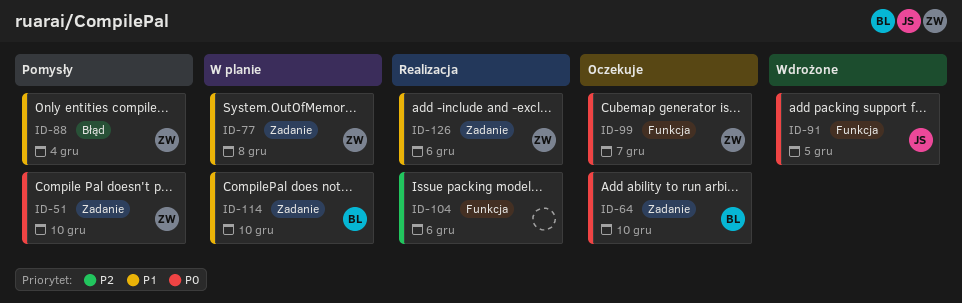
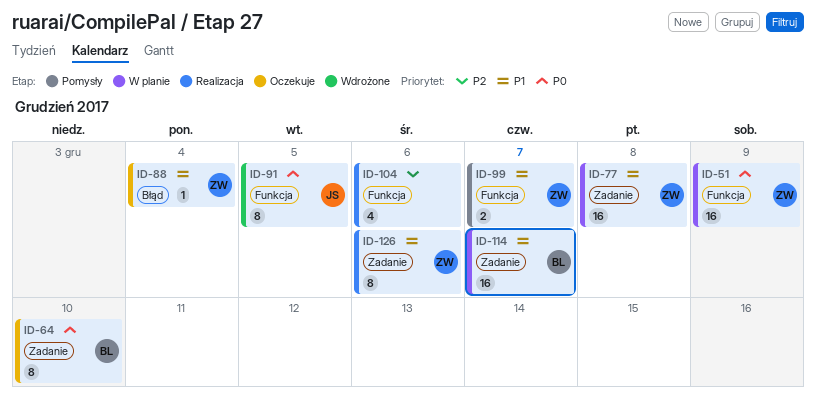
ID-51, status: Pomysły -> W planie
ID-51, label: Zadanie -> Funkcja
ID-51, day: Dec 10 -> Dec 9
ID-88, status: Pomysły -> Oczekuje
ID-99, status: Oczekuje -> Pomysły
ID-99, priority: P0 -> P1
ID-114, day: Dec 10 -> Dec 7

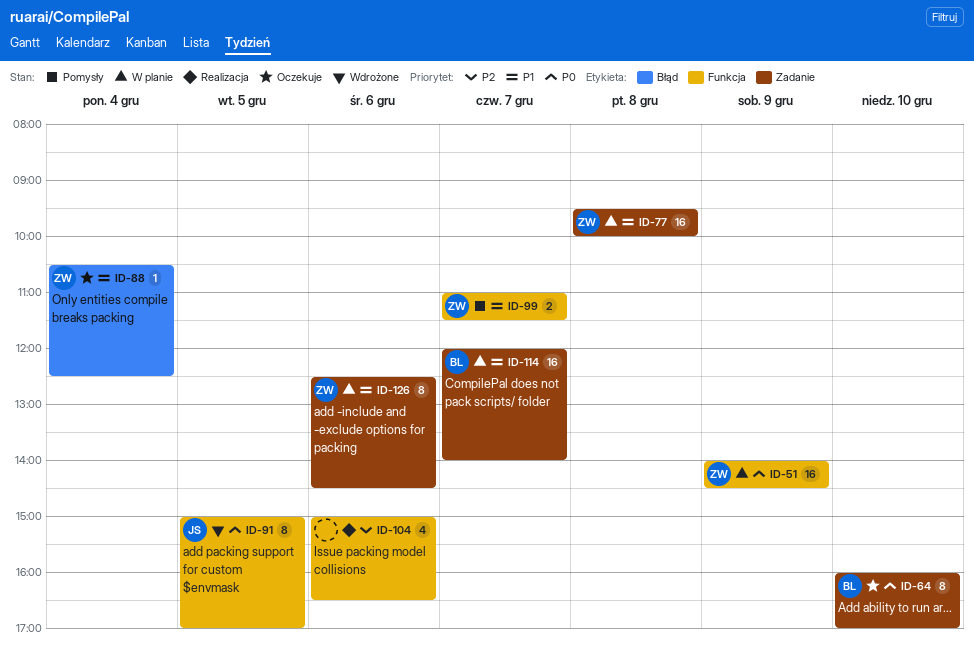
ID-126, status: Realizacja -> W planie

